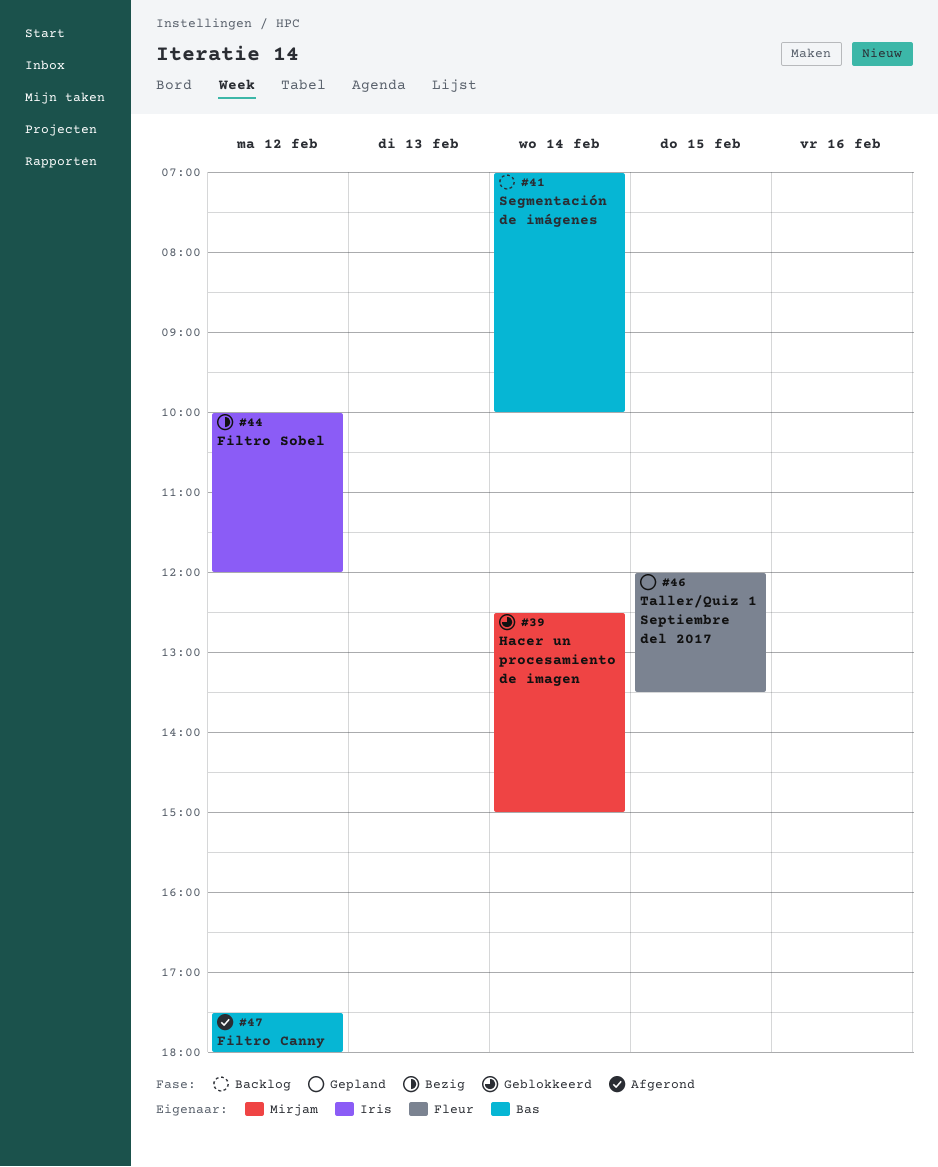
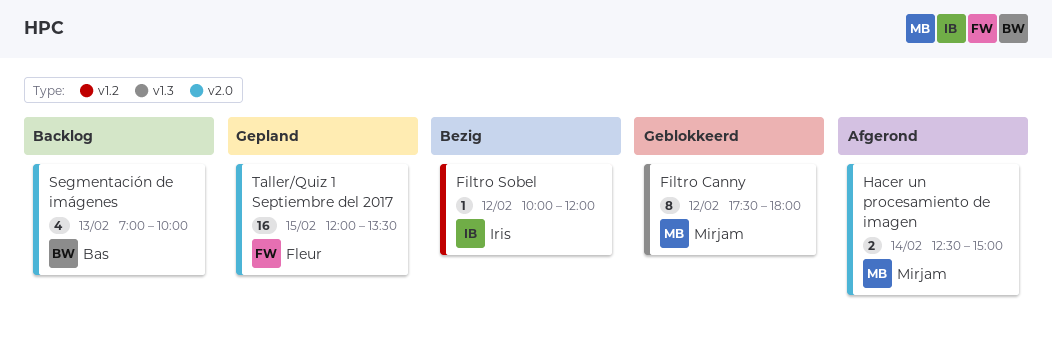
Filtro Canny, status: Afgerond -> Geblokkeerd
Filtro Canny, owner: Bas -> Mirjam
Hacer un procesamiento de imagen, status: Geblokkeerd -> Afgerond
Segmentación de imágenes, day: Feb 14 -> Feb 13

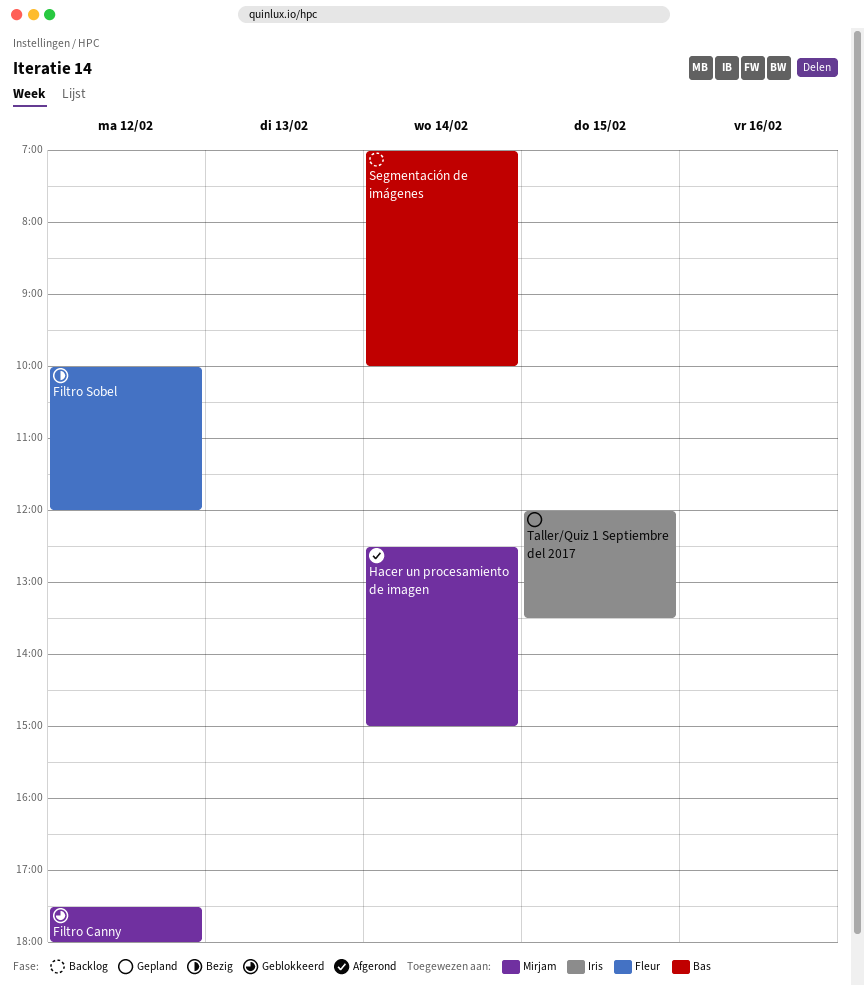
Filtro Sobel, owner: Iris -> Fleur
Segmentación de imágenes, day: Feb 13 -> Feb 14
Taller/Quiz 1 Septiembre del 2017, owner: Fleur -> Iris

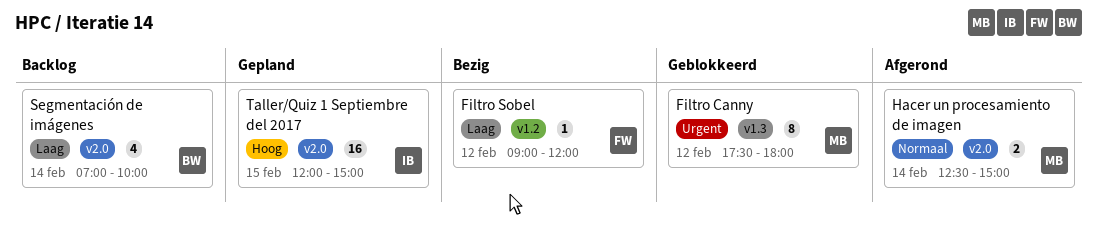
Filtro Sobel, begins: 10:00 -> 09:00
Taller/Quiz 1 Septiembre del 2017, ends: 13:30 -> 15:00

